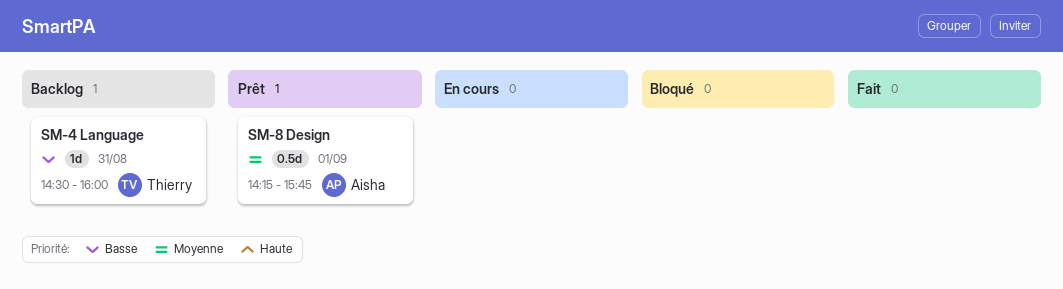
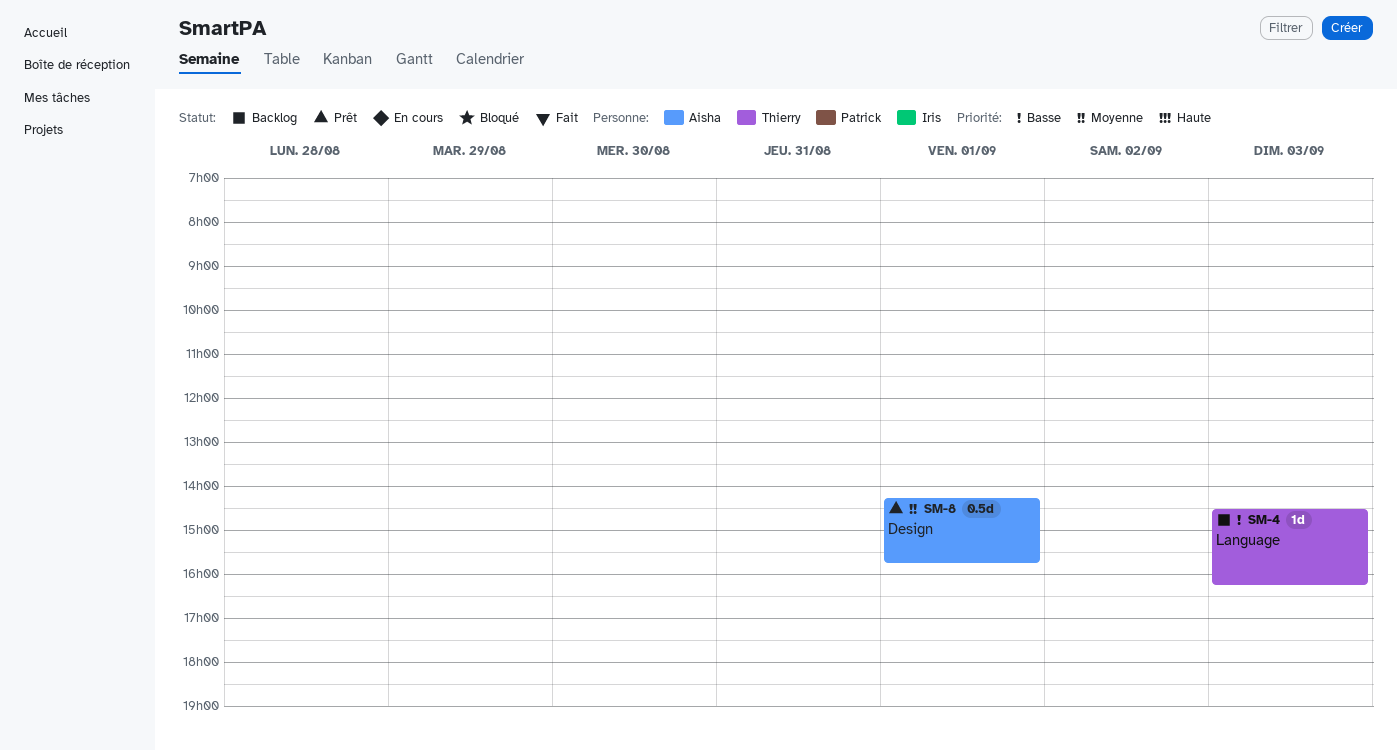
SM-4, day: Aug 31 -> Sep 3
SM-4, ends: 16:00 -> 16:15

